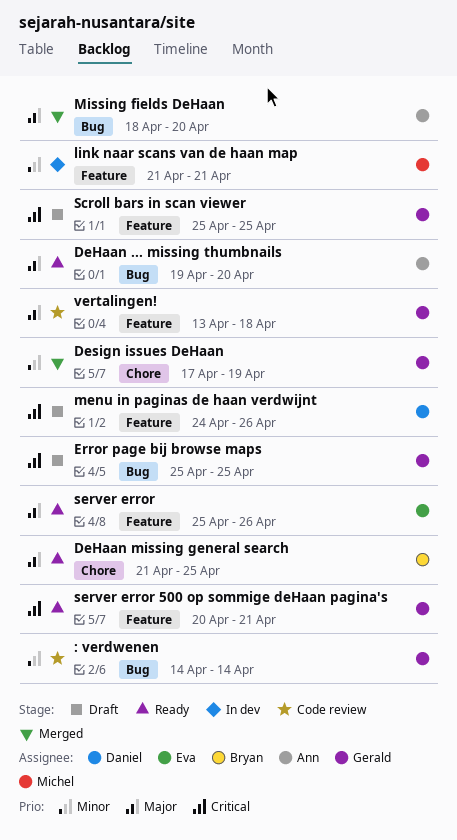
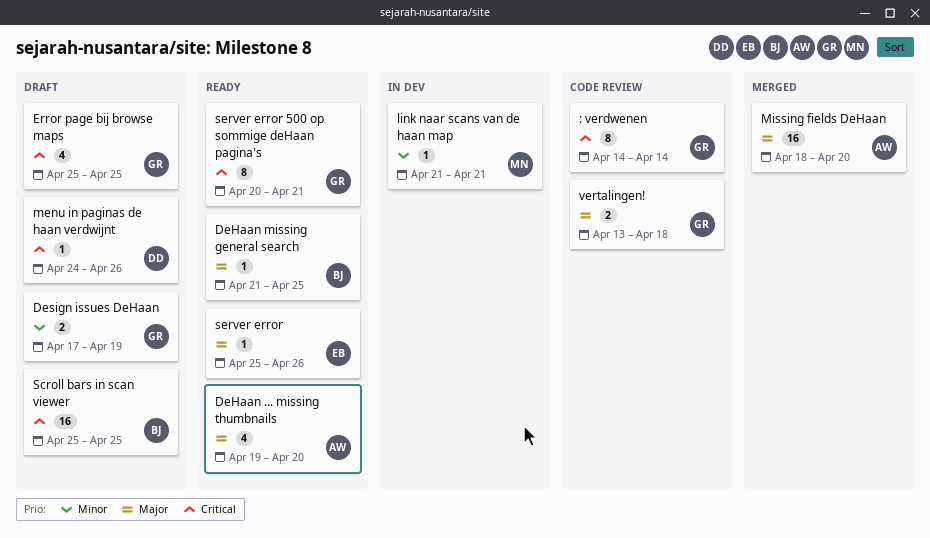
: verdwenen, priority: Minor -> Critical
Design issues DeHaan, status: Merged -> Draft
Scroll bars in scan viewer, owner: Gerald -> Bryan

